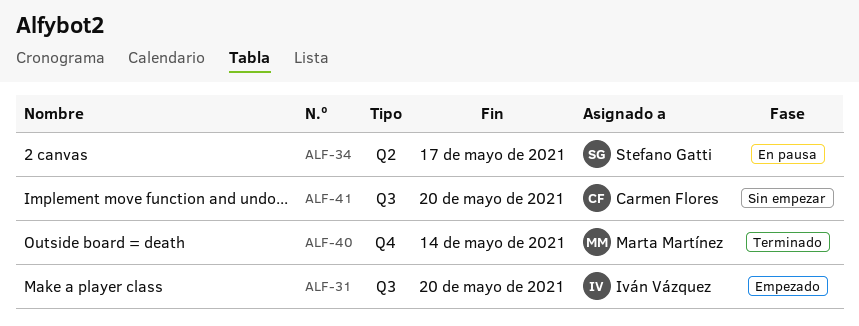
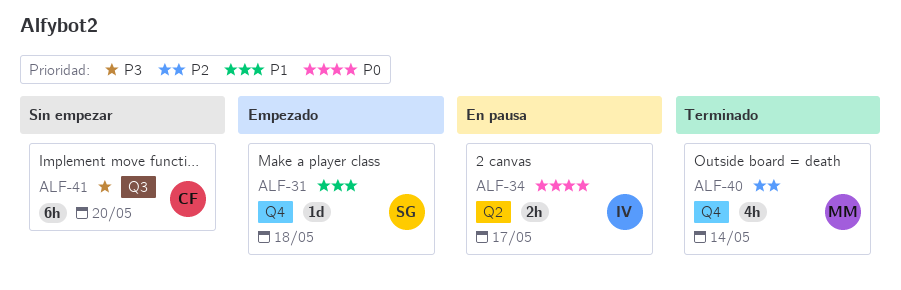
ALF-31, owner: Iván Vázquez -> Stefano Gatti
ALF-31, label: Q3 -> Q4
ALF-31, due: May 20 -> May 18
ALF-34, owner: Stefano Gatti -> Iván Vázquez

